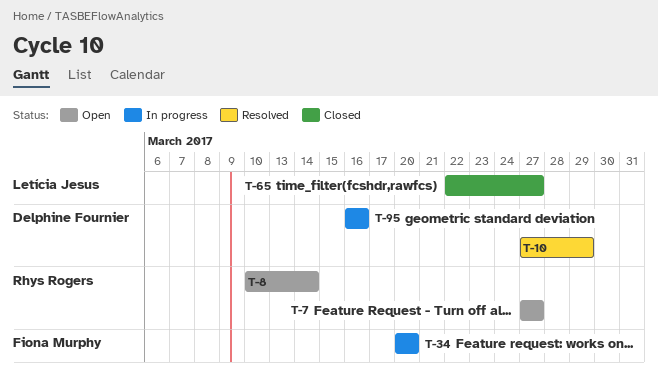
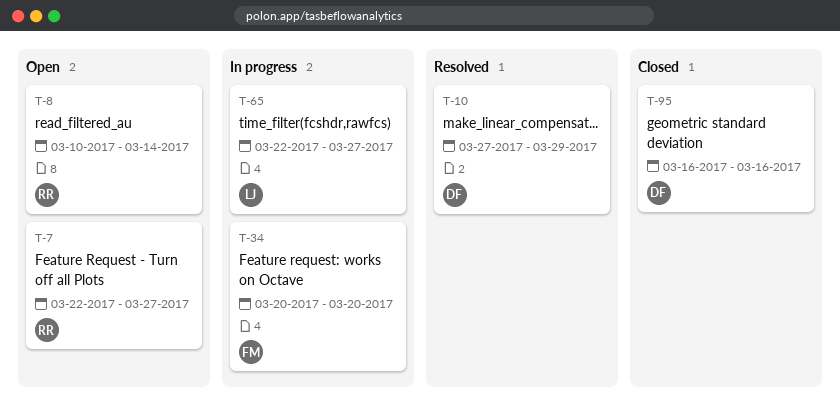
T-7, start: Mar 27 -> Mar 22
T-65, status: Closed -> In progress
T-95, status: In progress -> Closed

